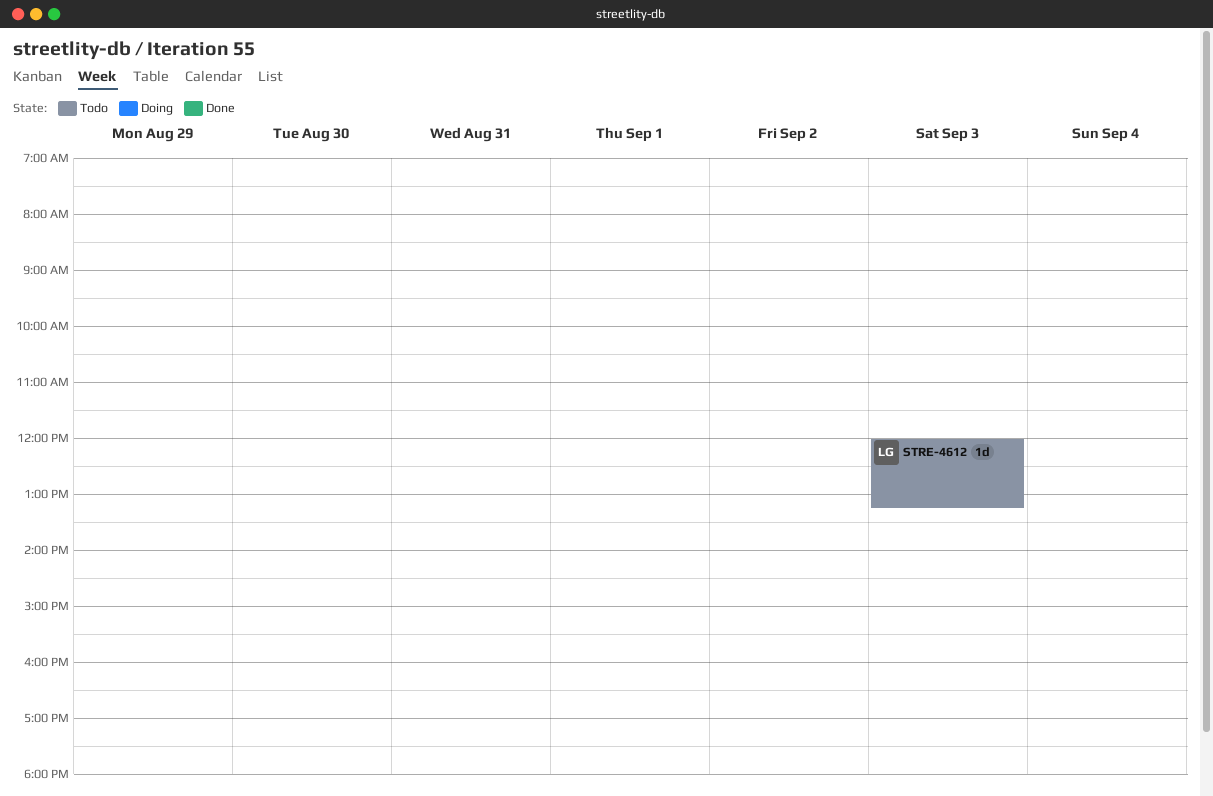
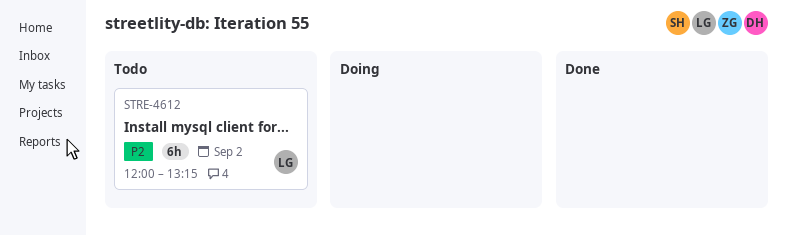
STRE-4612, estimate: 1d -> 6h
STRE-4612, day: Sep 3 -> Sep 2

